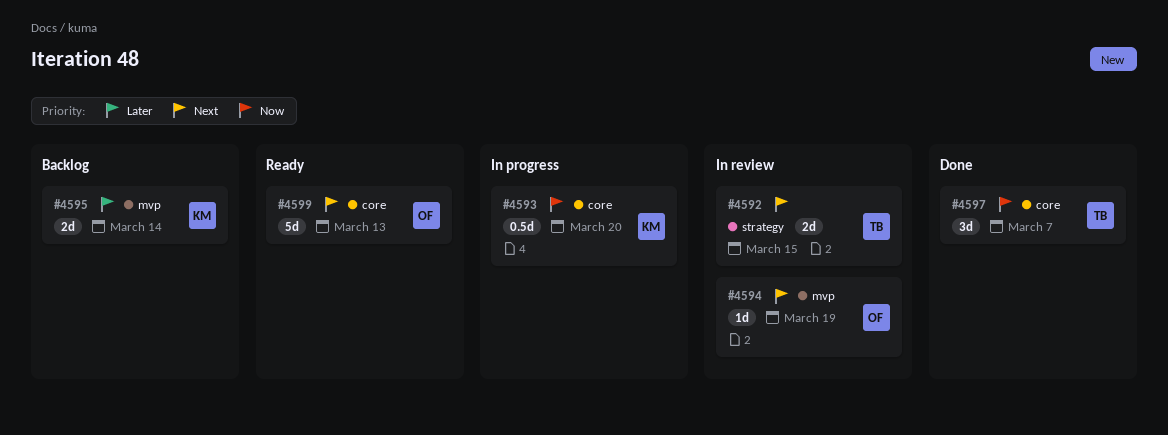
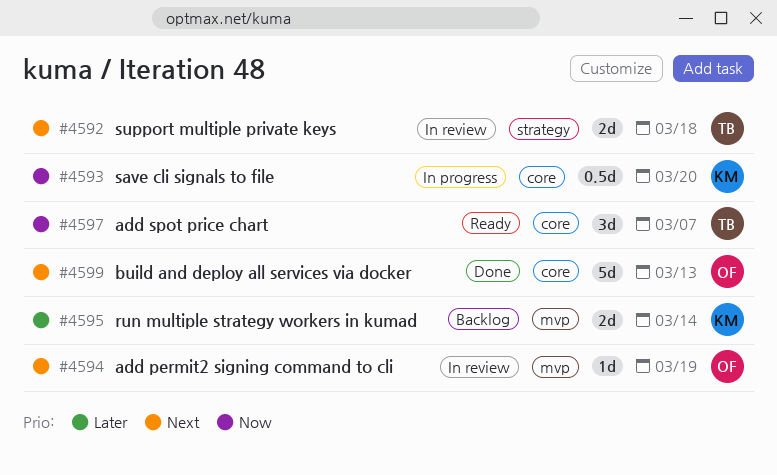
#4592, due: Mar 15 -> Mar 18
#4597, status: Done -> Ready
#4599, status: Ready -> Done

